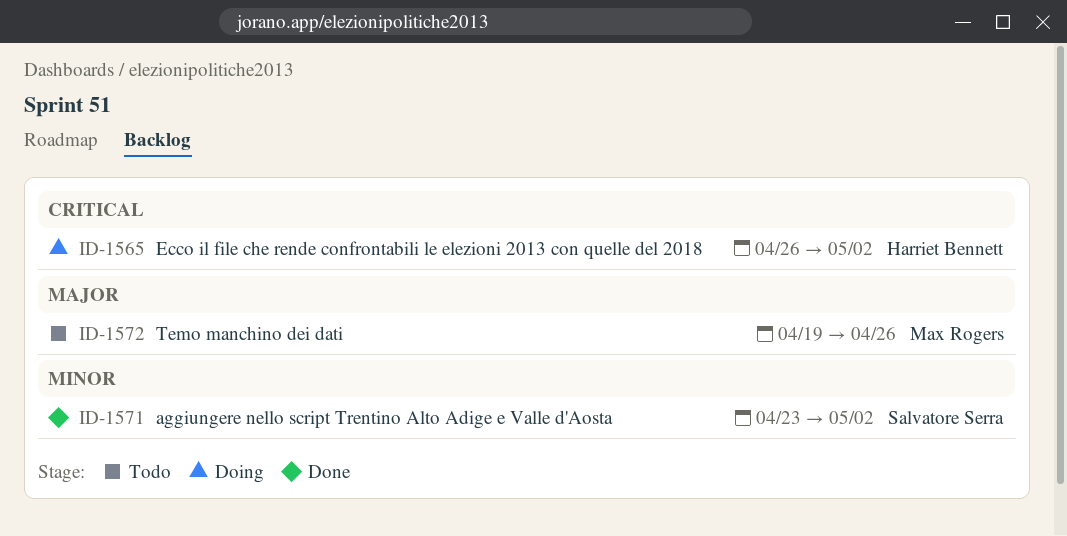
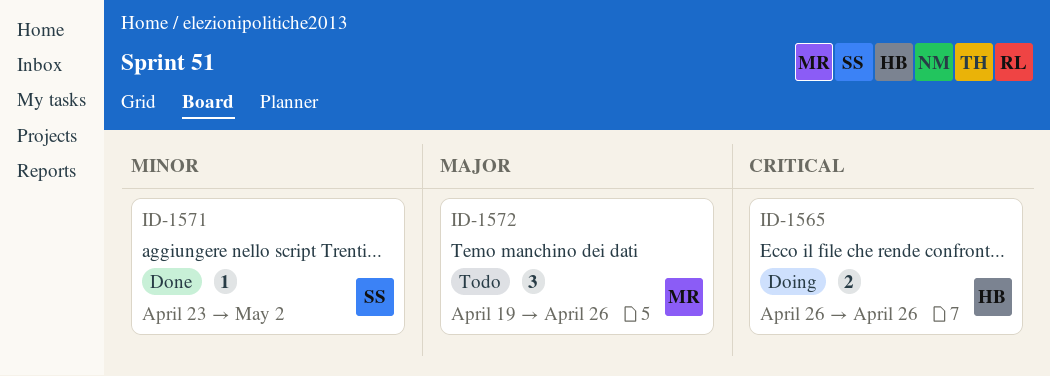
ID-1565, due: May 2 -> Apr 26

